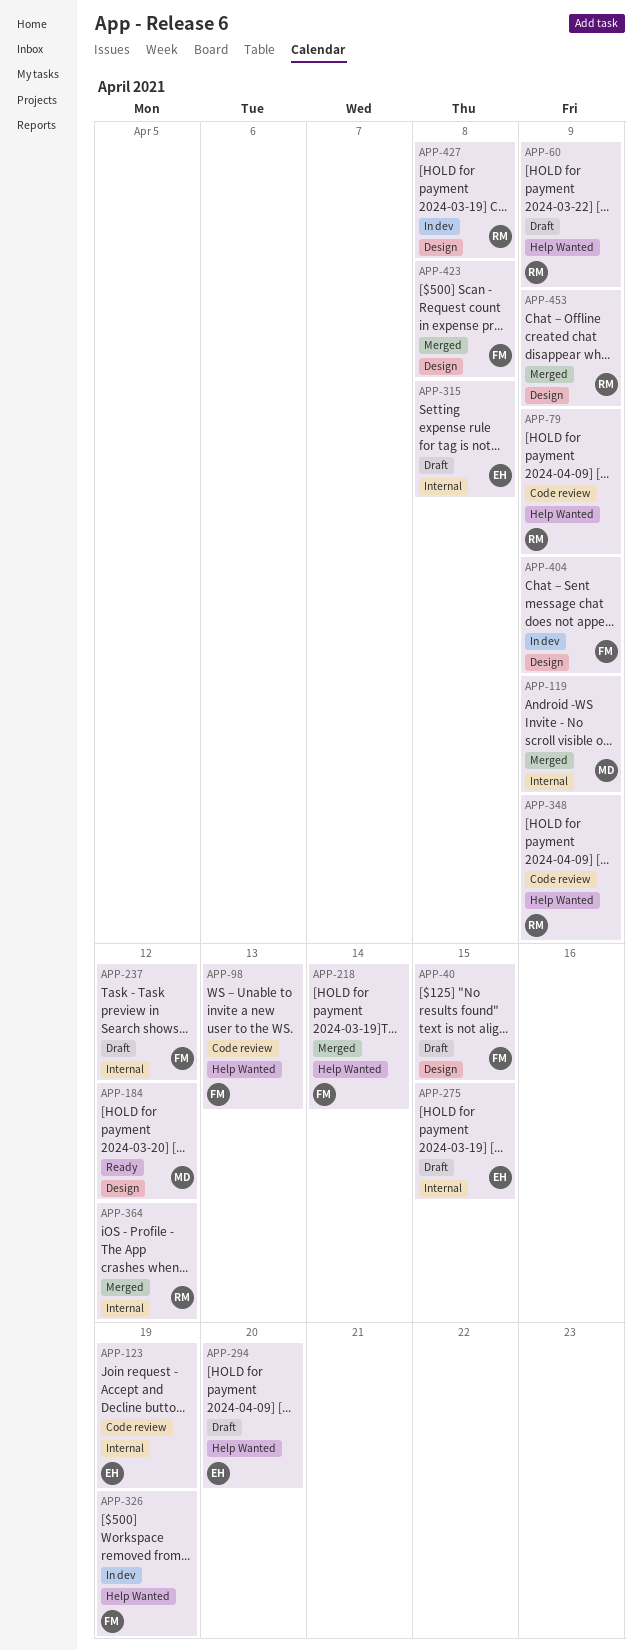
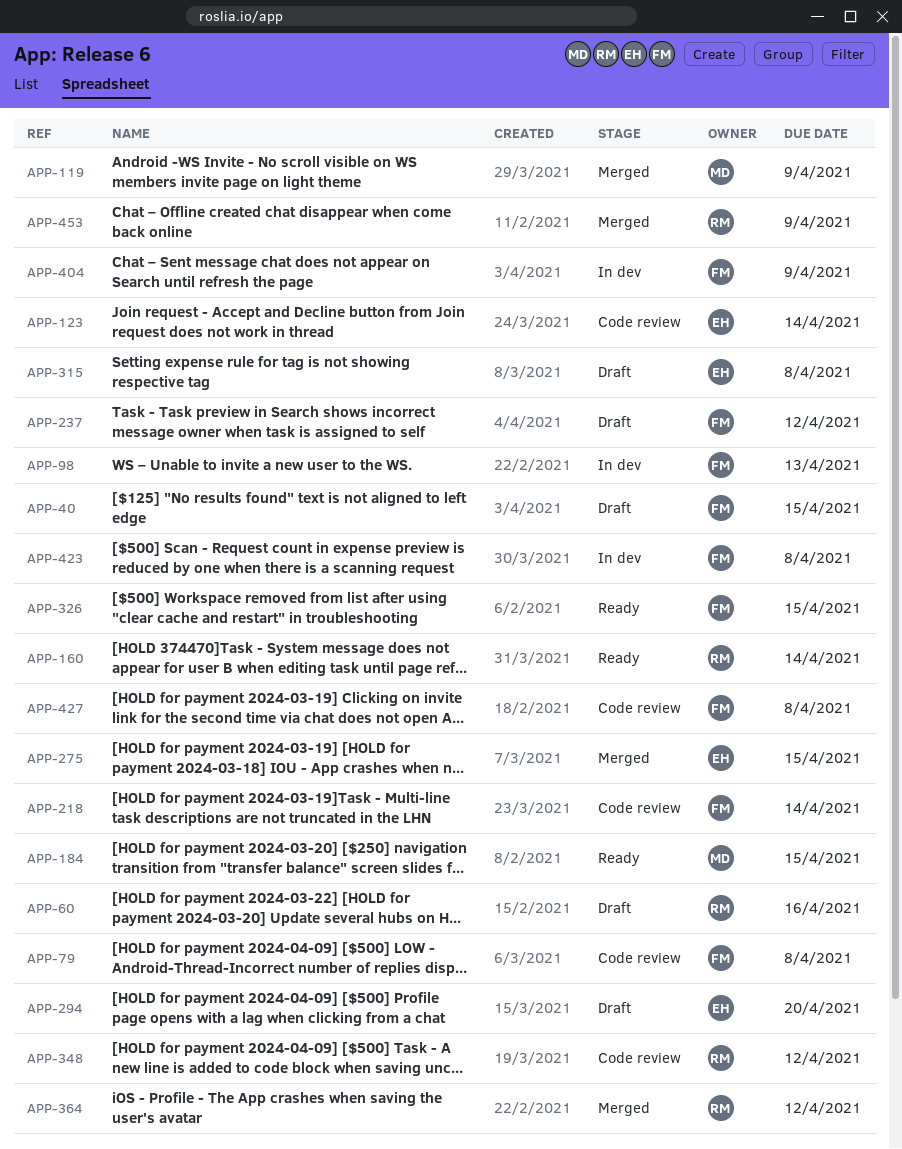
APP-60, due: Apr 9 -> Apr 16
APP-79, owner: RM -> FM
APP-79, due: Apr 9 -> Apr 8
APP-98, status: Code review -> In dev
APP-123, due: Apr 19 -> Apr 14
APP-160: none -> present
APP-184, due: Apr 12 -> Apr 15
APP-218, status: Merged -> Code review
APP-275, status: Draft -> Merged
APP-326, status: In dev -> Ready
APP-326, due: Apr 19 -> Apr 15
APP-348, due: Apr 9 -> Apr 12
APP-423, status: Merged -> In dev
APP-427, status: In dev -> Code review
APP-427, owner: RM -> FM

